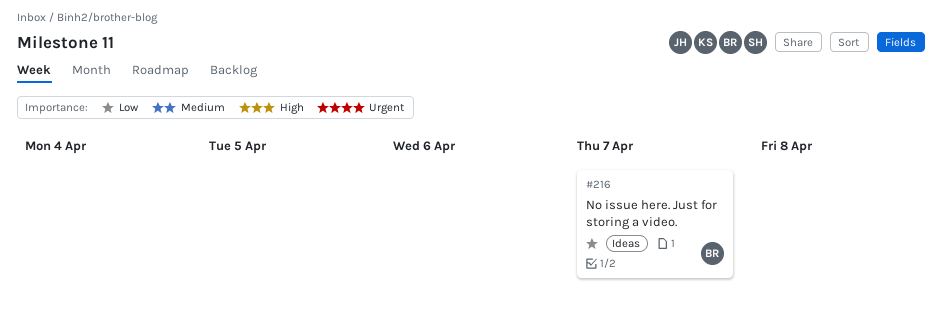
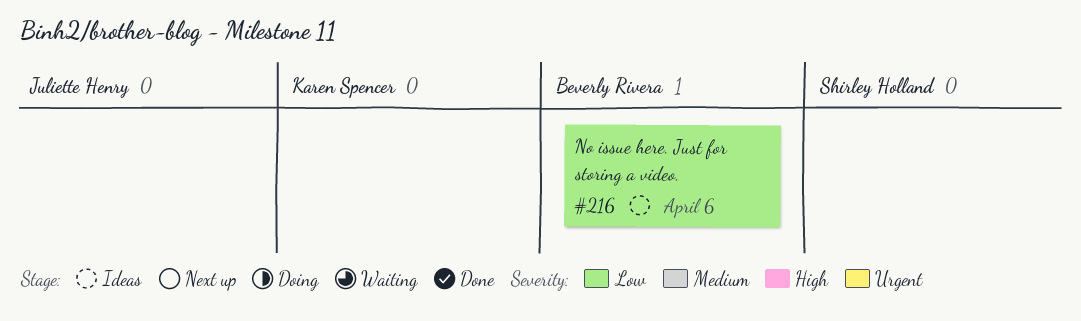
#216, due: Apr 7 -> Apr 6

